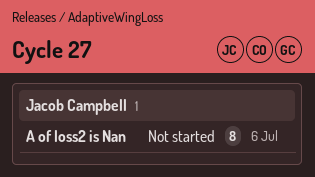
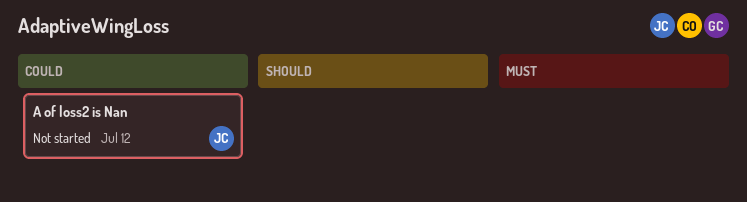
A of loss2 is Nan, due: Jul 6 -> Jul 12

